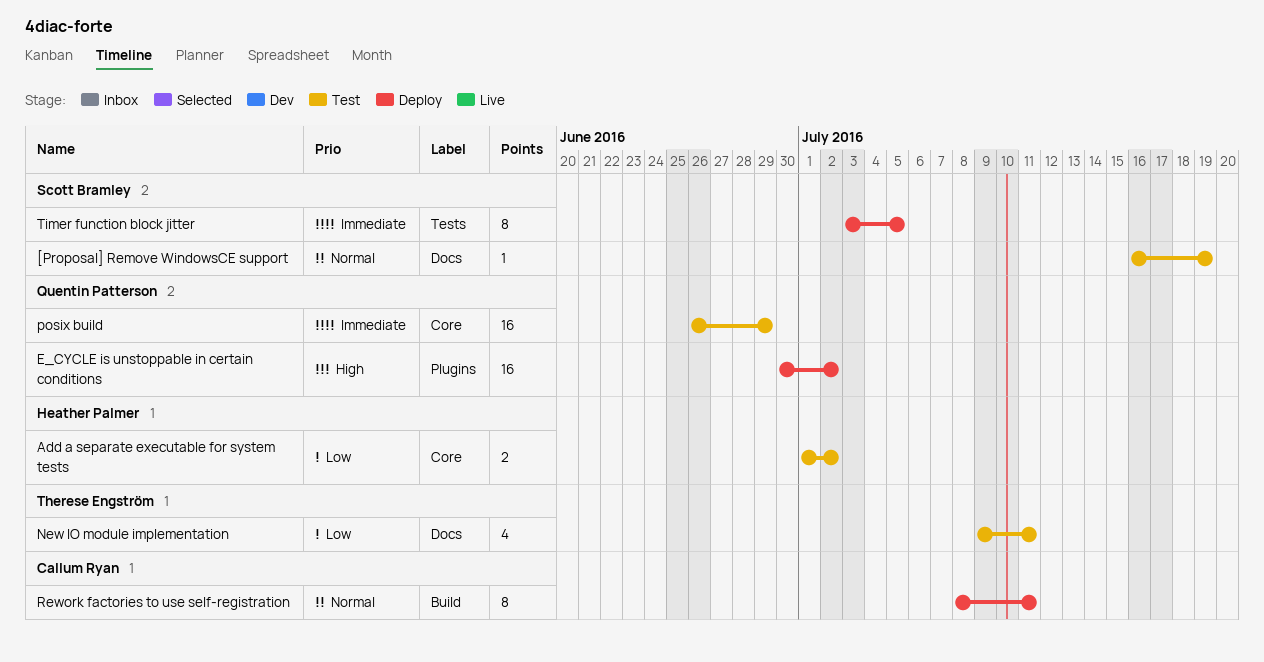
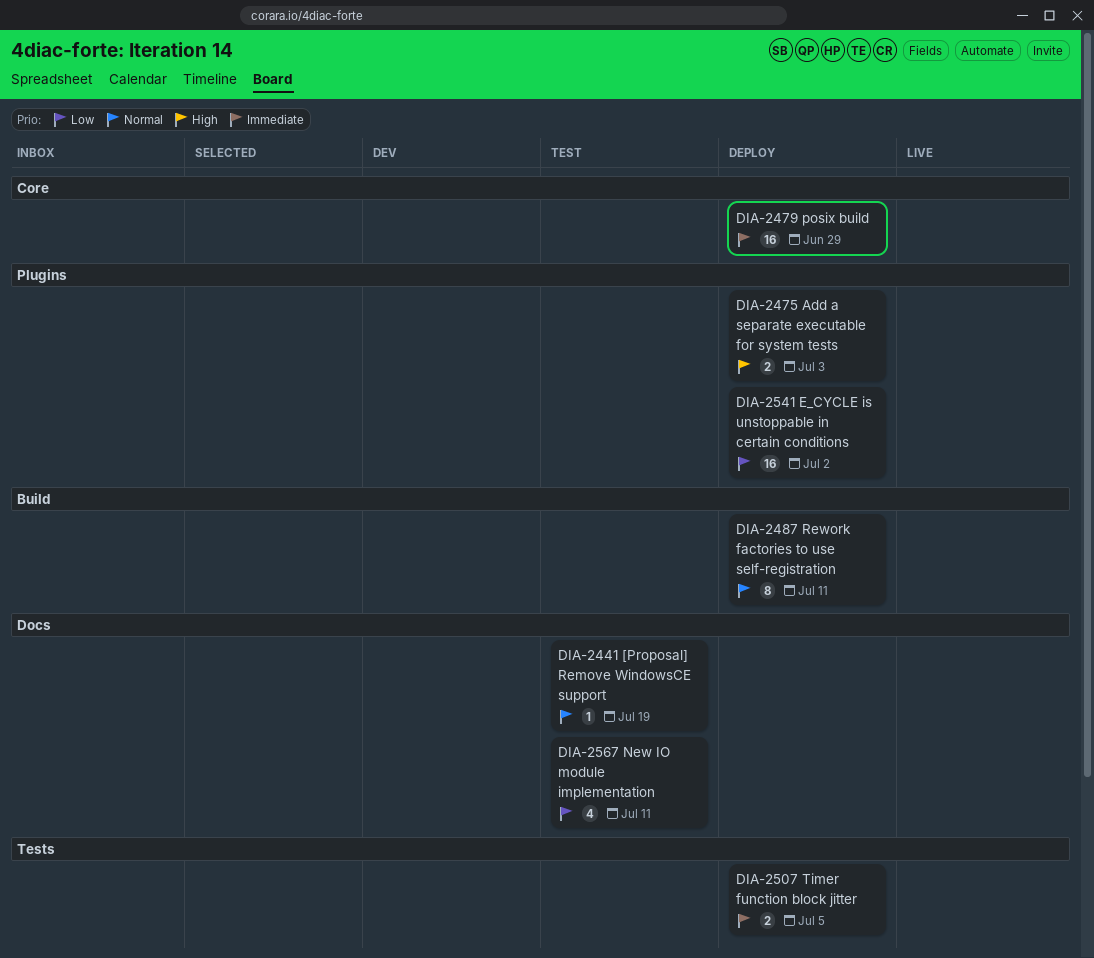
Add a separate executable for system tests, status: Test -> Deploy
Add a separate executable for system tests, priority: Low -> High
Add a separate executable for system tests, label: Core -> Plugins
Add a separate executable for system tests, due: Jul 2 -> Jul 3
E_CYCLE is unstoppable in certain conditions, priority: High -> Low
posix build, status: Test -> Deploy
Timer function block jitter, estimate: 8 -> 2

